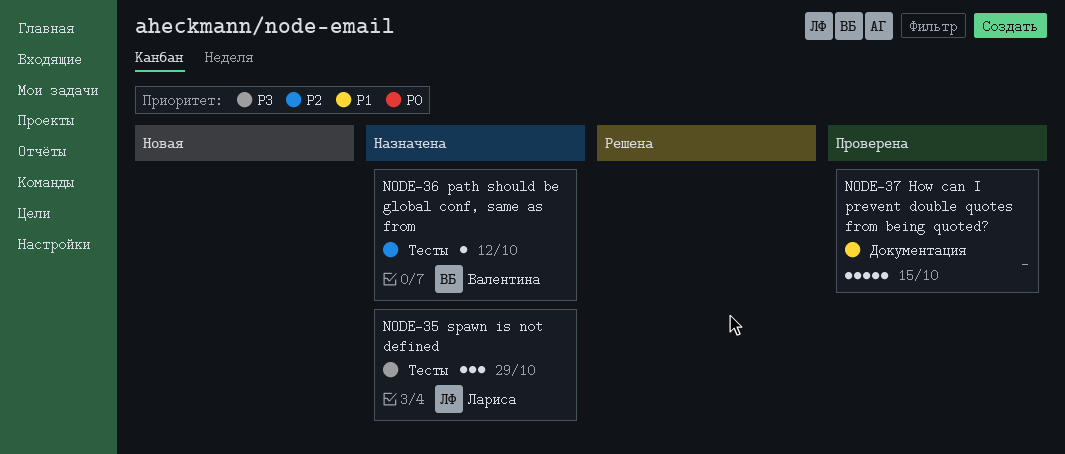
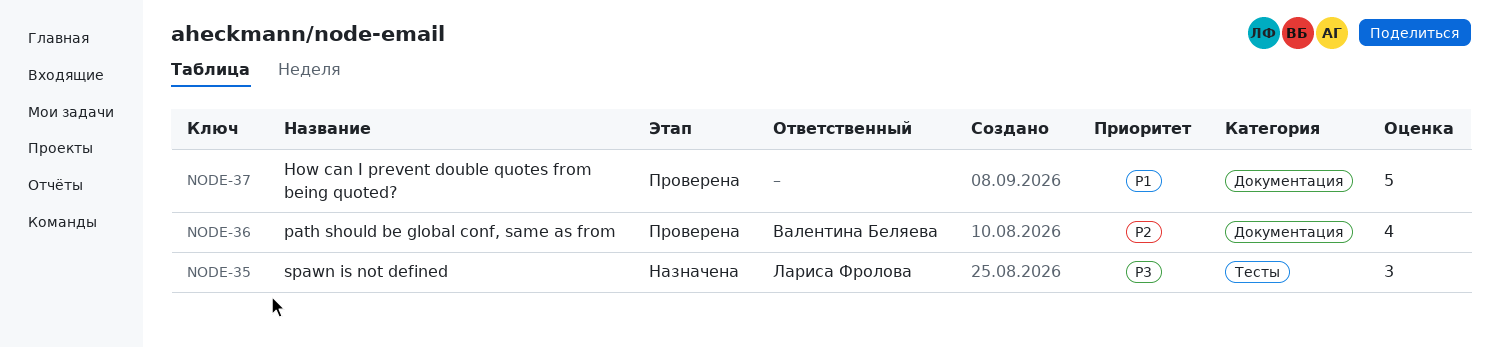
NODE-36, status: Назначена -> Проверена
NODE-36, label: Тесты -> Документация
NODE-36, estimate: 1 -> 4

